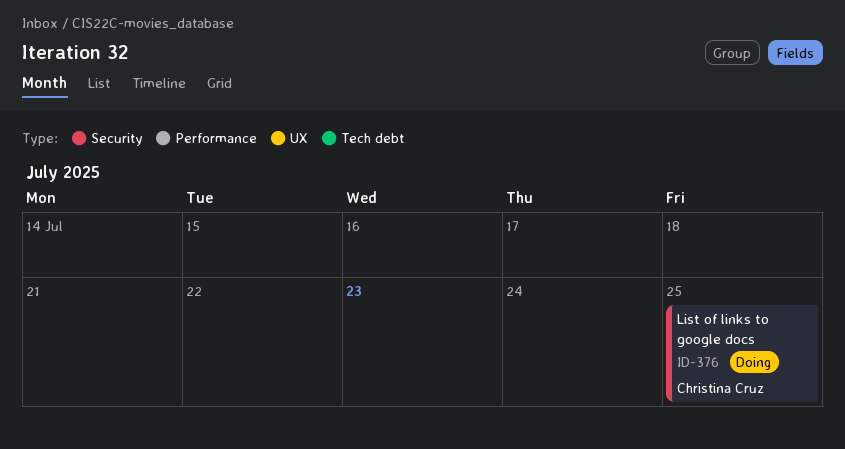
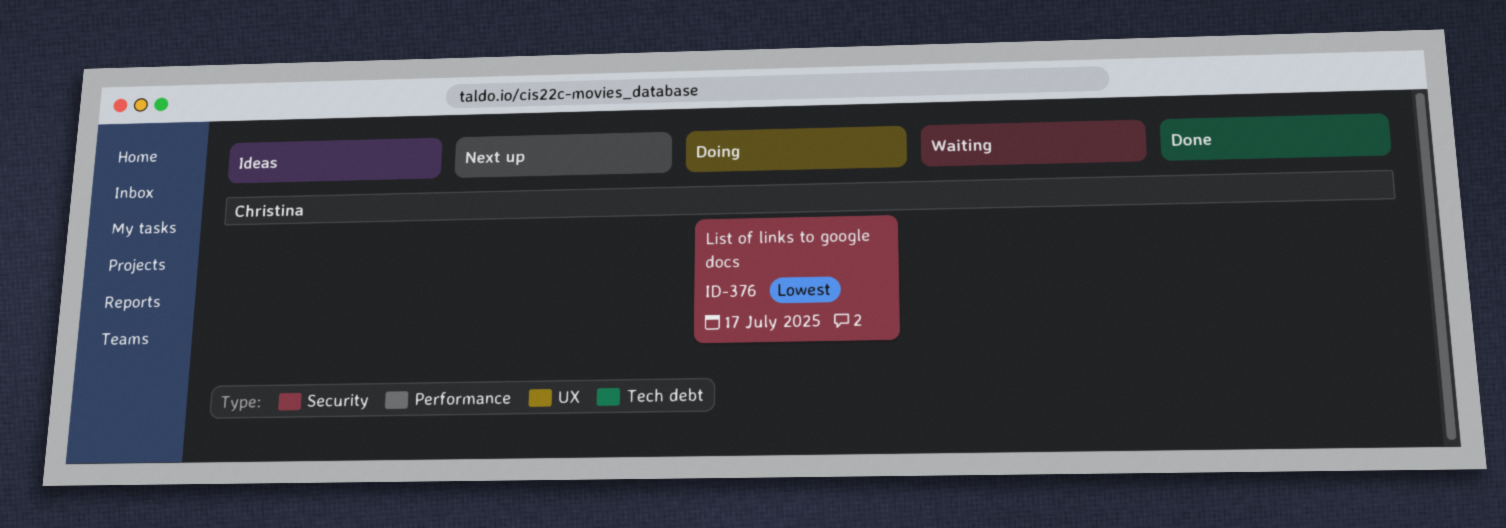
ID-376, due: Jul 25 -> Jul 17

